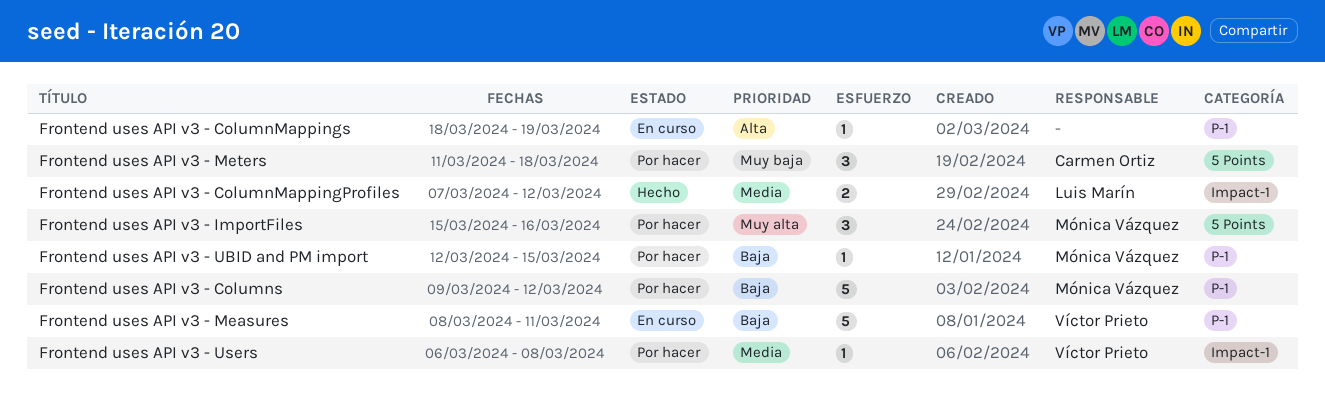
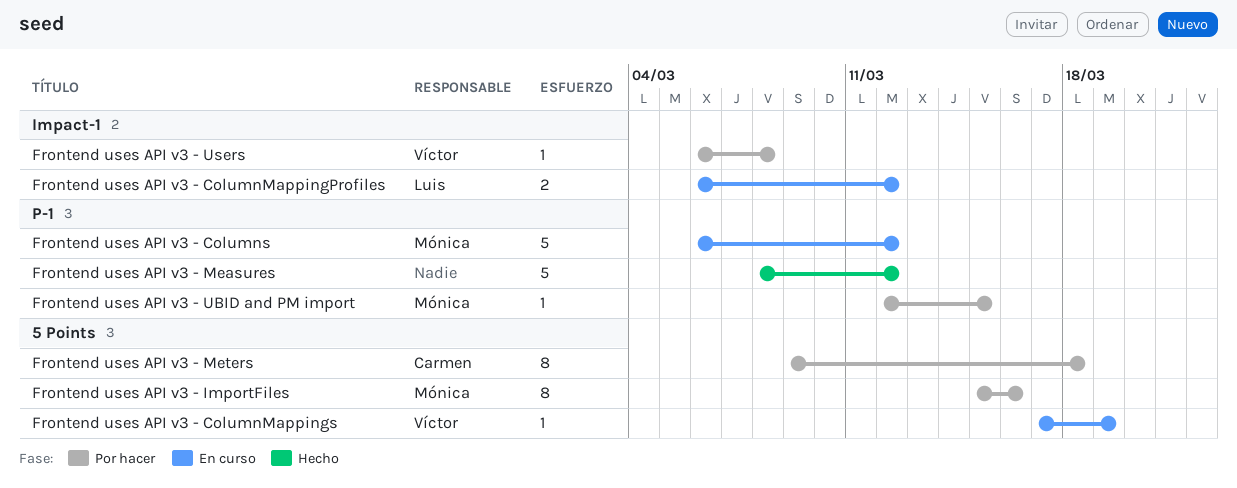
Frontend uses API v3 - ColumnMappingProfiles, status: Hecho -> En curso
Frontend uses API v3 - ColumnMappingProfiles, start: Mar 7 -> Mar 6
Frontend uses API v3 - ColumnMappings, owner: none -> Víctor Prieto
Frontend uses API v3 - ColumnMappings, label: P-1 -> 5 Points
Frontend uses API v3 - ColumnMappings, start: Mar 18 -> Mar 17
Frontend uses API v3 - Columns, status: Por hacer -> En curso
Frontend uses API v3 - Columns, start: Mar 9 -> Mar 6
Frontend uses API v3 - ImportFiles, estimate: 3 -> 8
Frontend uses API v3 - Measures, status: En curso -> Hecho
Frontend uses API v3 - Measures, owner: Víctor Prieto -> none
Frontend uses API v3 - Measures, due: Mar 11 -> Mar 12
Frontend uses API v3 - Meters, estimate: 3 -> 8
Frontend uses API v3 - Meters, start: Mar 11 -> Mar 9

